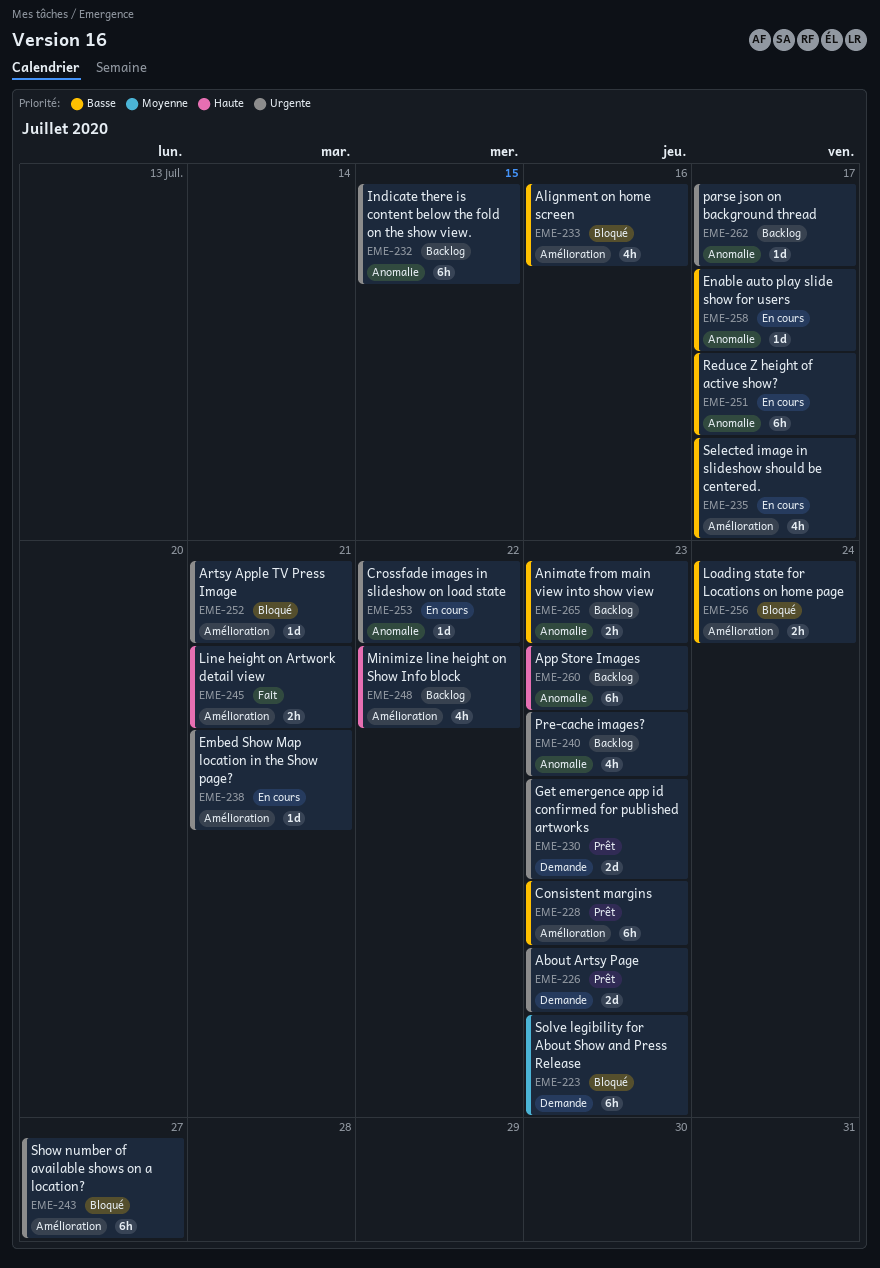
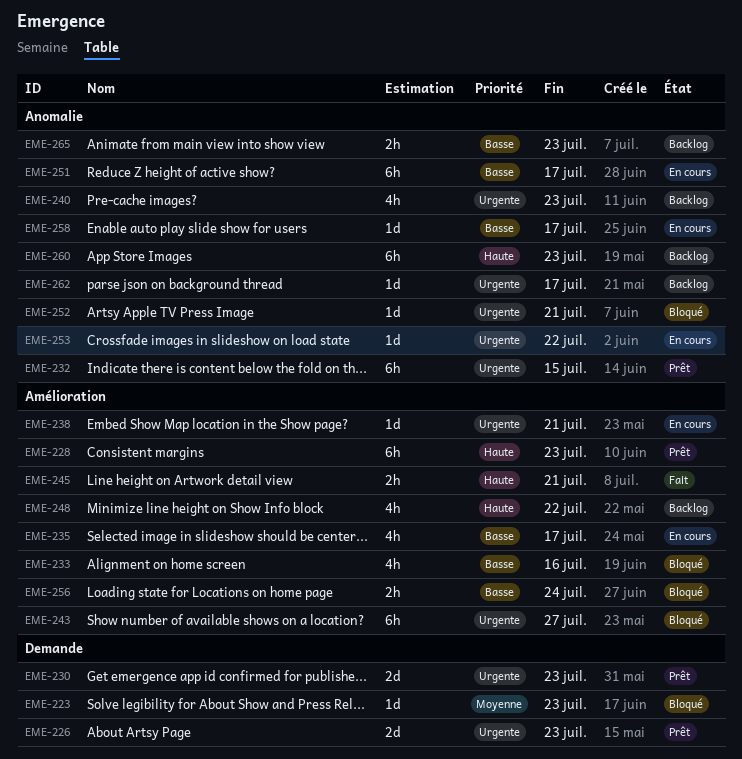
EME-223, estimate: 6h -> 1d
EME-228, priority: Basse -> Haute
EME-232, status: Backlog -> Prêt
EME-252, label: Amélioration -> Anomalie

